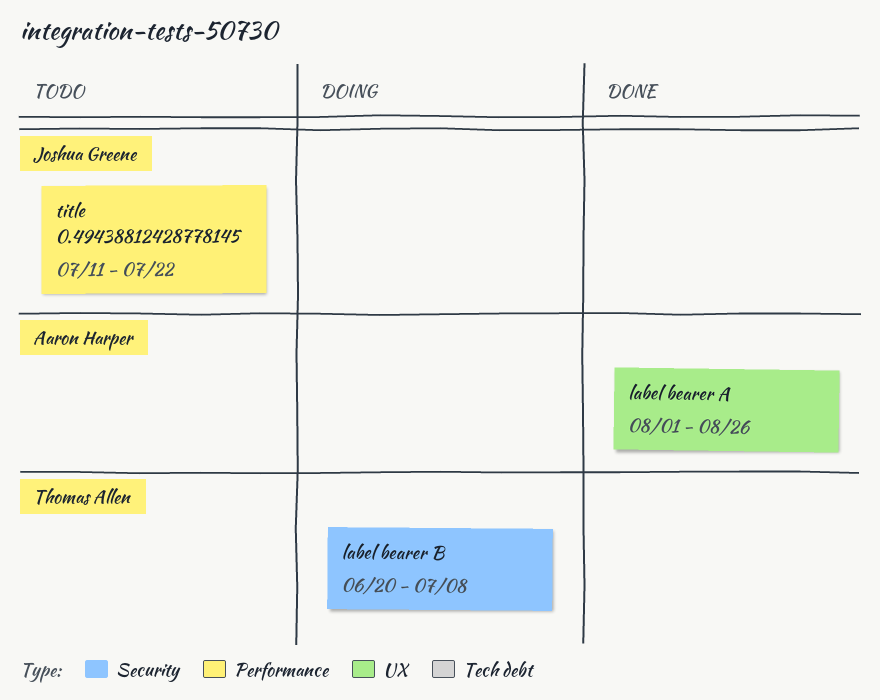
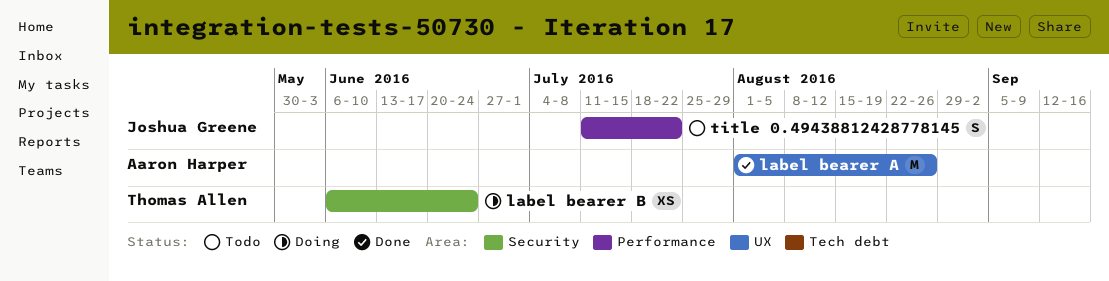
label bearer B, start: Jun 20 -> Jun 6
label bearer B, due: Jul 8 -> Jun 24

